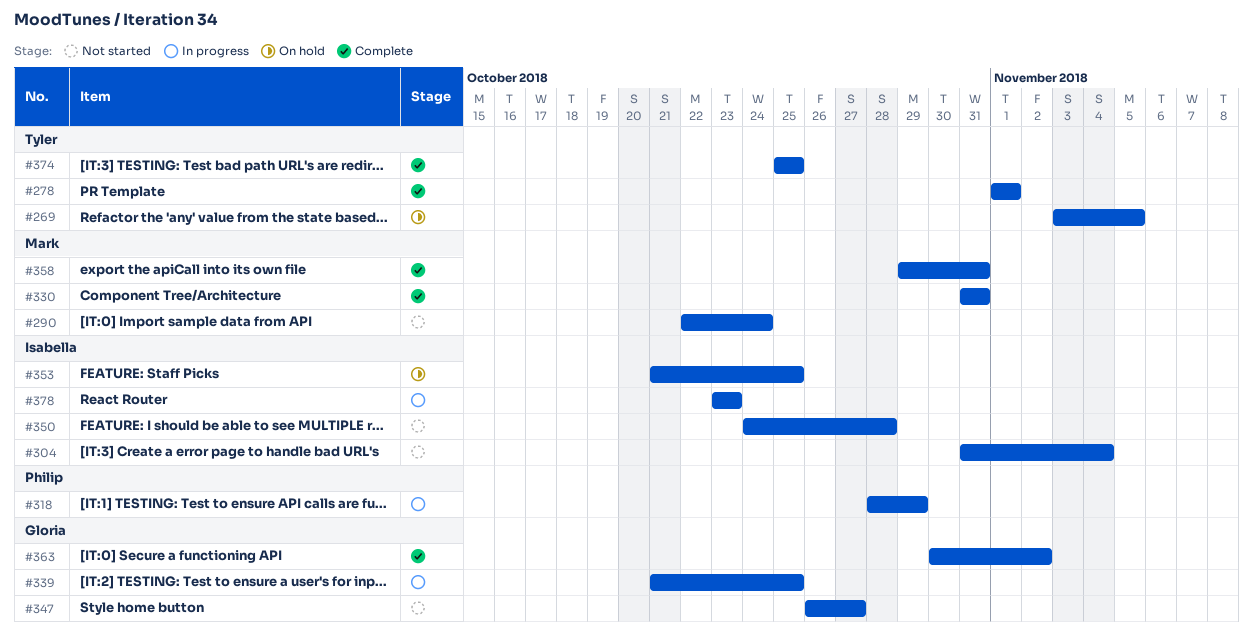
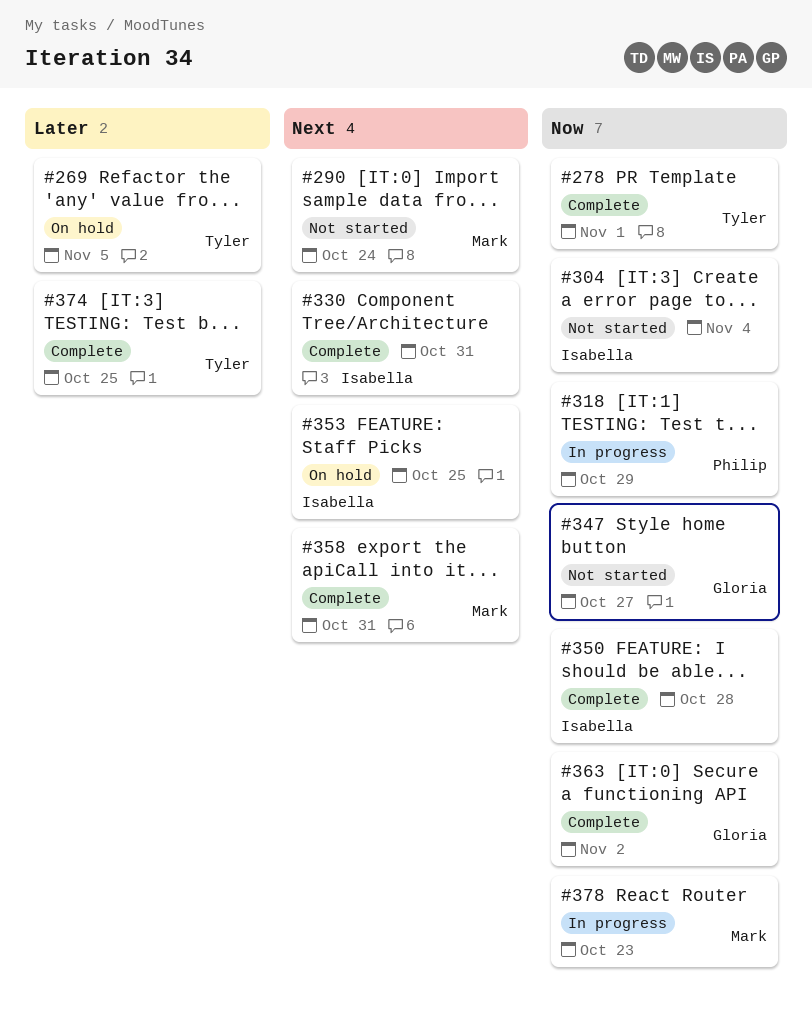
#330, owner: Mark -> Isabella
#339: present -> none
#350, status: Not started -> Complete
#378, owner: Isabella -> Mark

